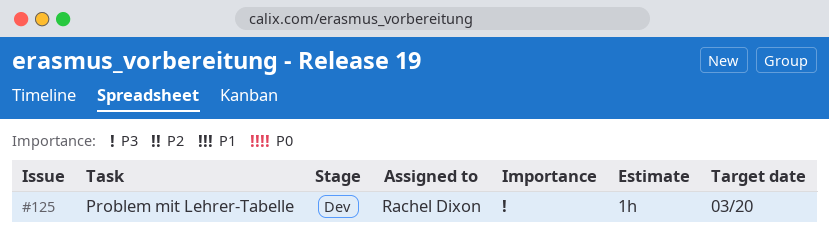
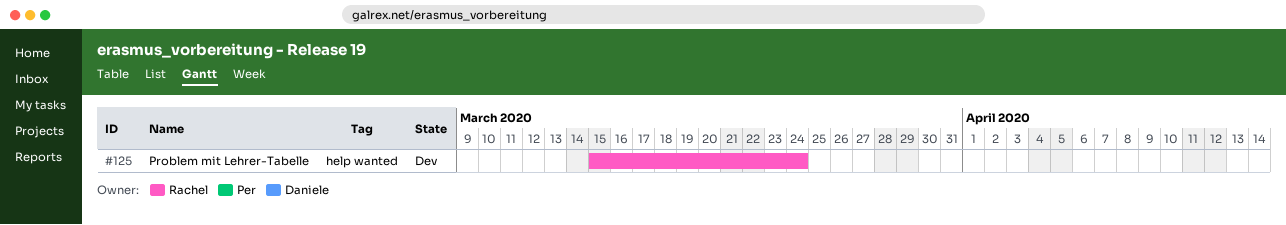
#125, due: Mar 20 -> Mar 24

